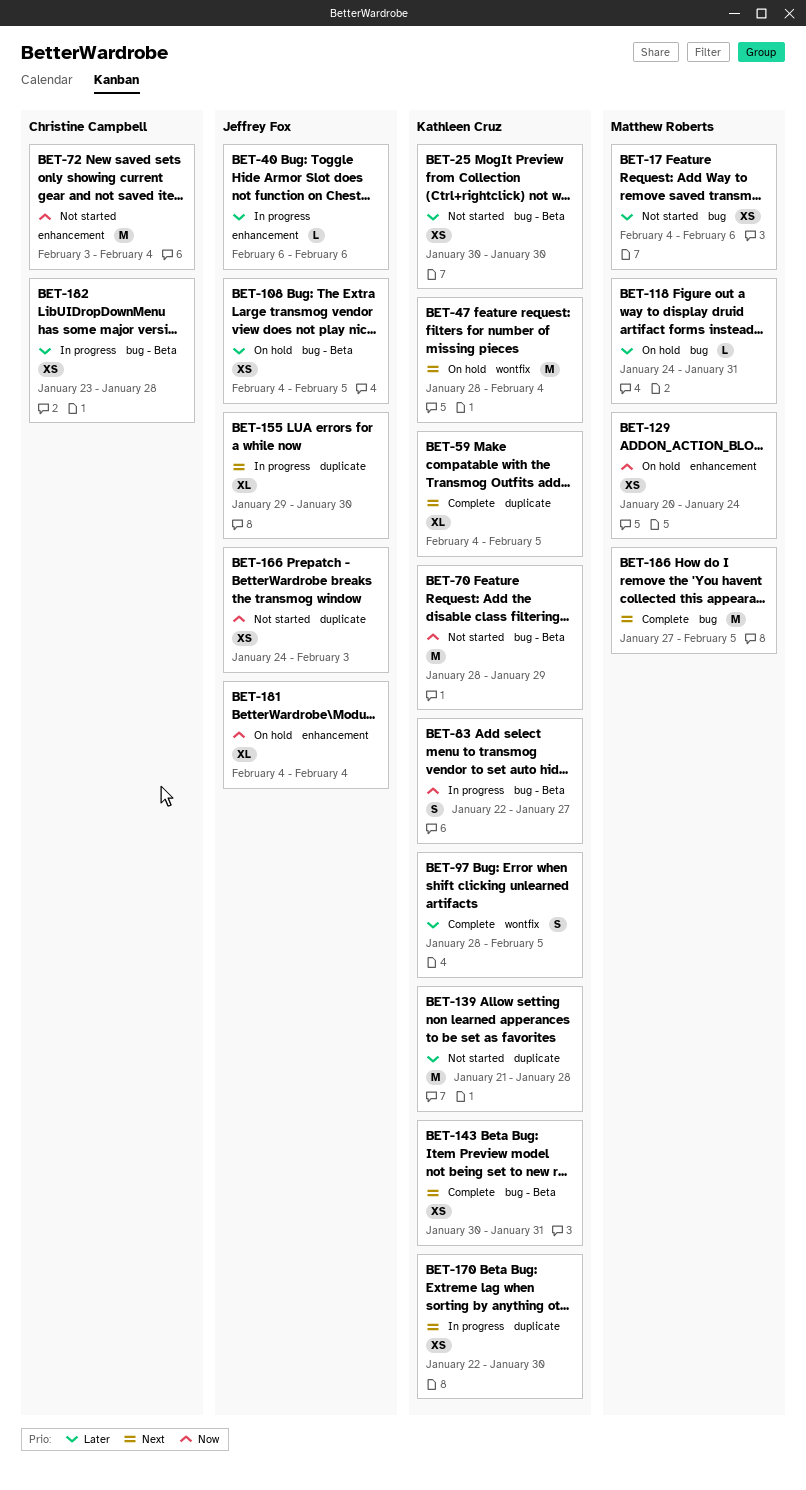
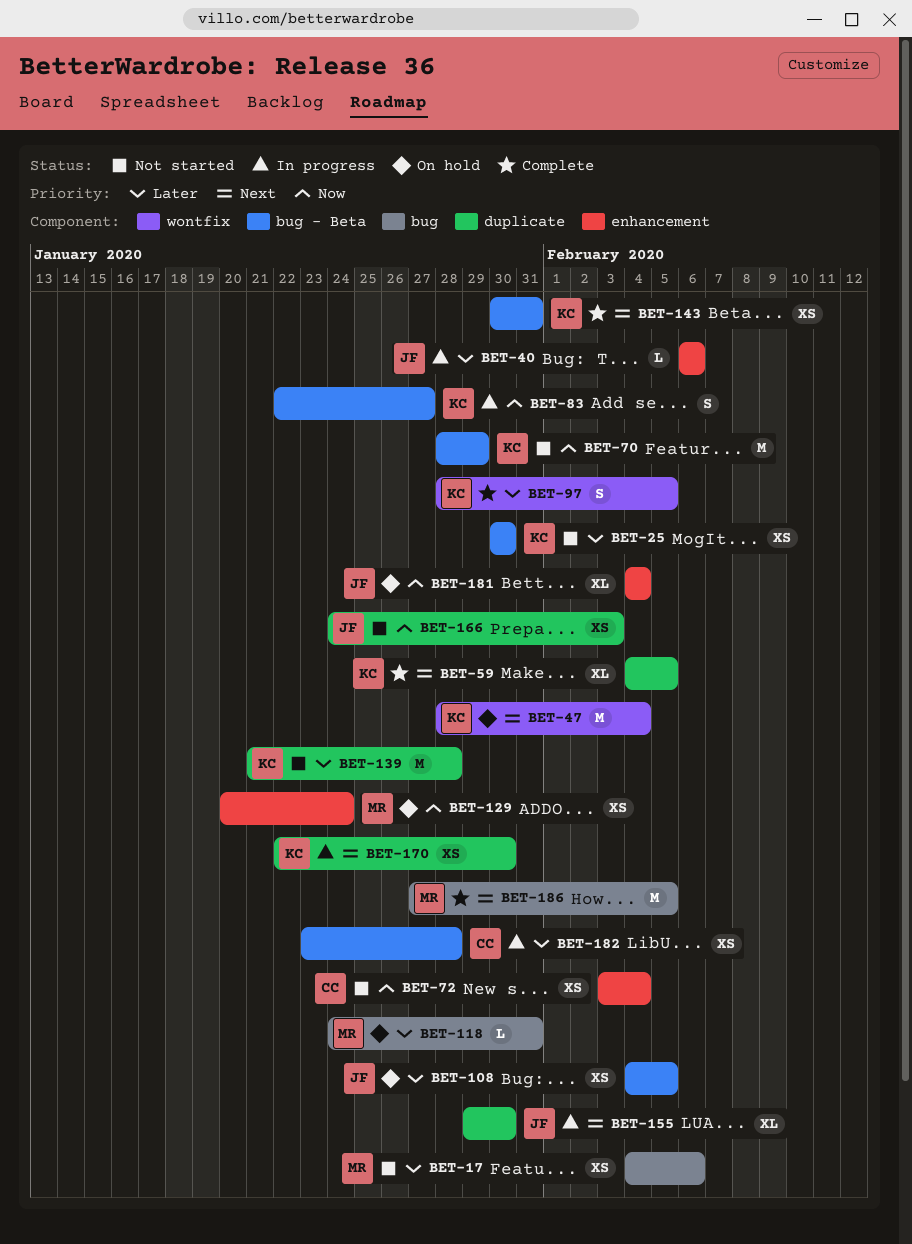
BET-72, estimate: M -> XS

